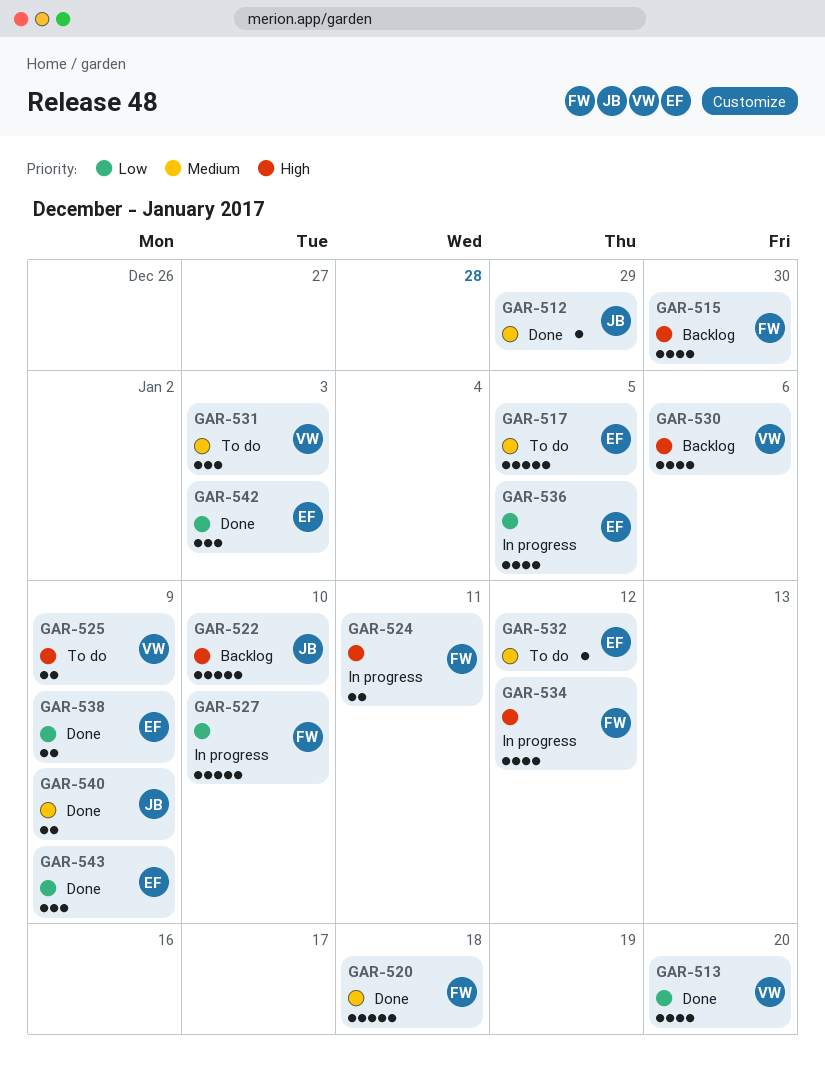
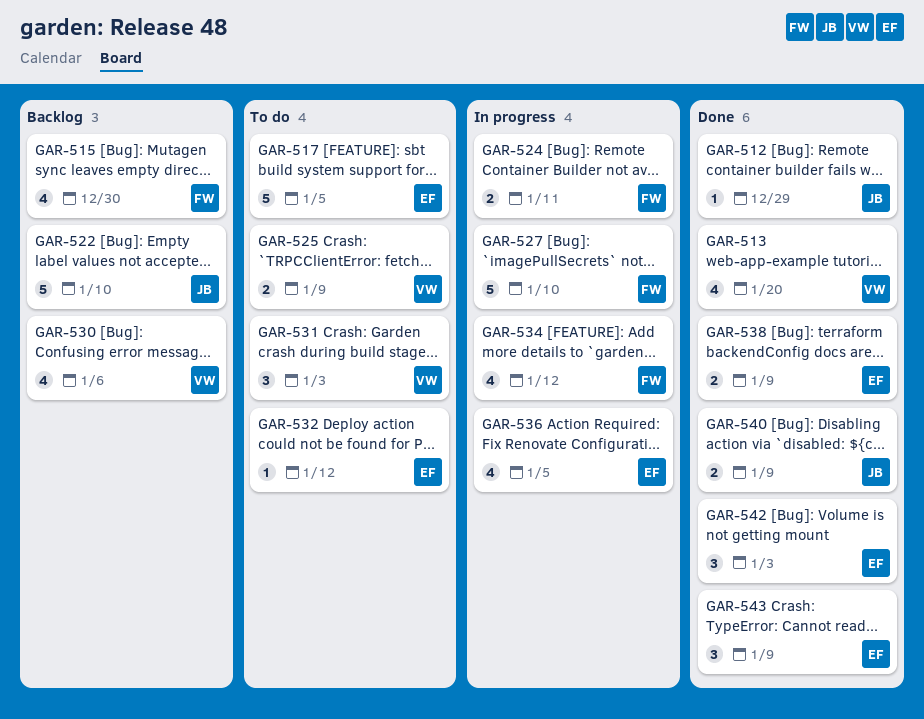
GAR-520: present -> none

